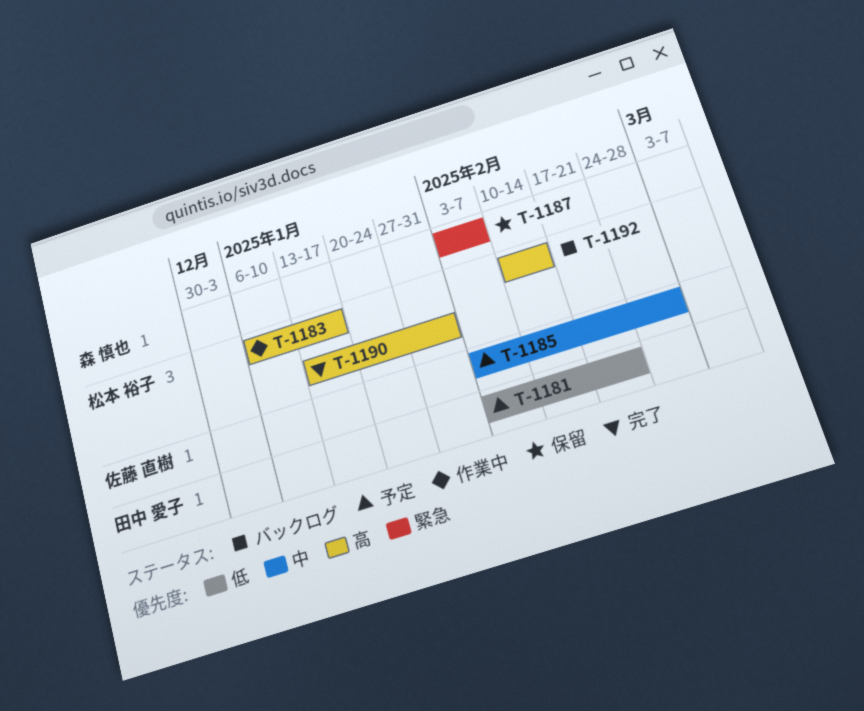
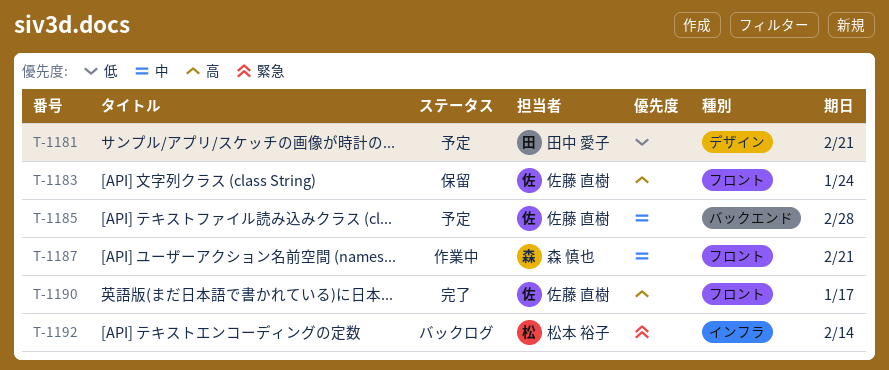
T-1183, status: 作業中 -> 保留
T-1183, owner: 松本 裕子 -> 佐藤 直樹
T-1183, due: Jan 17 -> Jan 24
T-1187, status: 保留 -> 作業中
T-1187, priority: 緊急 -> 中
T-1187, due: Feb 7 -> Feb 21
T-1190, owner: 松本 裕子 -> 佐藤 直樹
T-1190, due: Jan 31 -> Jan 17
T-1192, priority: 高 -> 緊急

